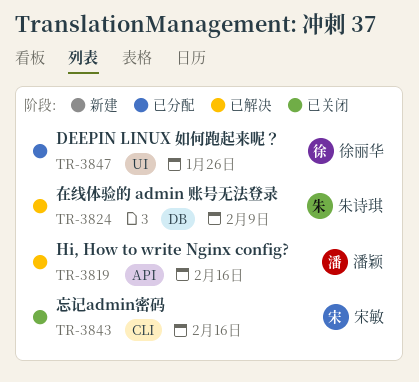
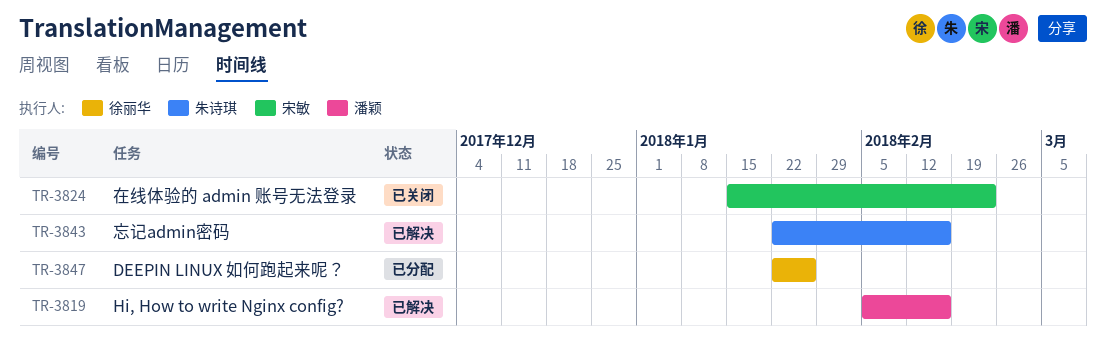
TR-3824, status: 已解决 -> 已关闭
TR-3824, owner: 朱诗琪 -> 宋敏
TR-3824, due: Feb 9 -> Feb 23
TR-3843, status: 已关闭 -> 已解决
TR-3843, owner: 宋敏 -> 朱诗琪

